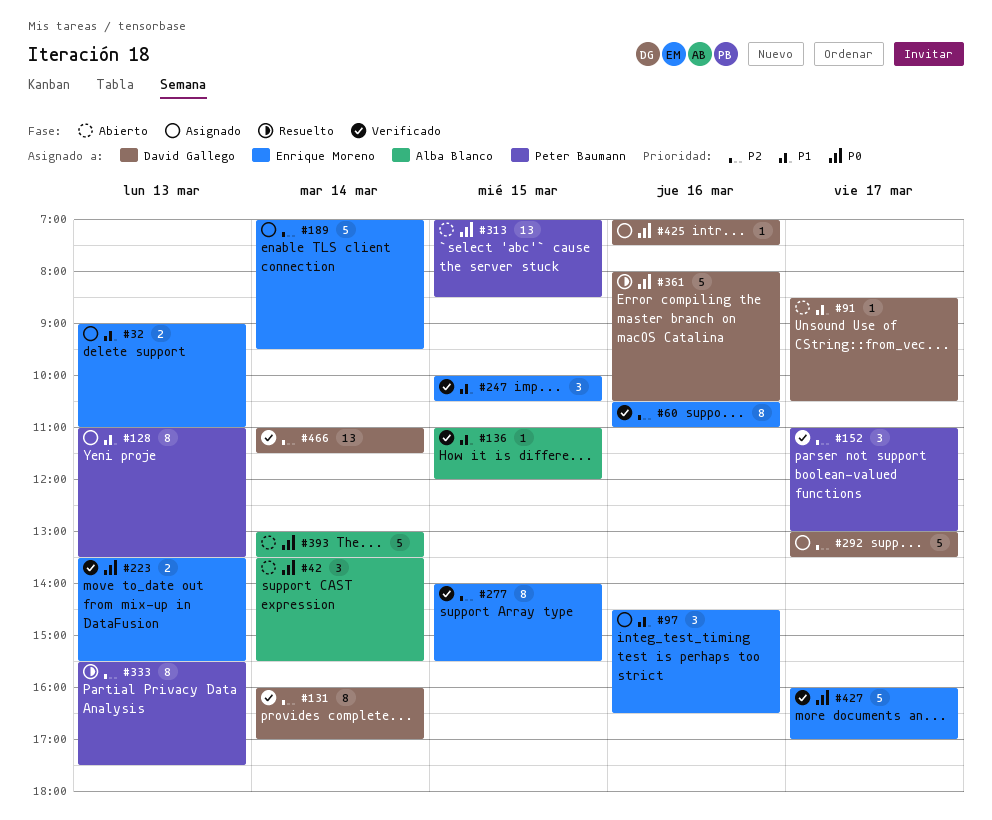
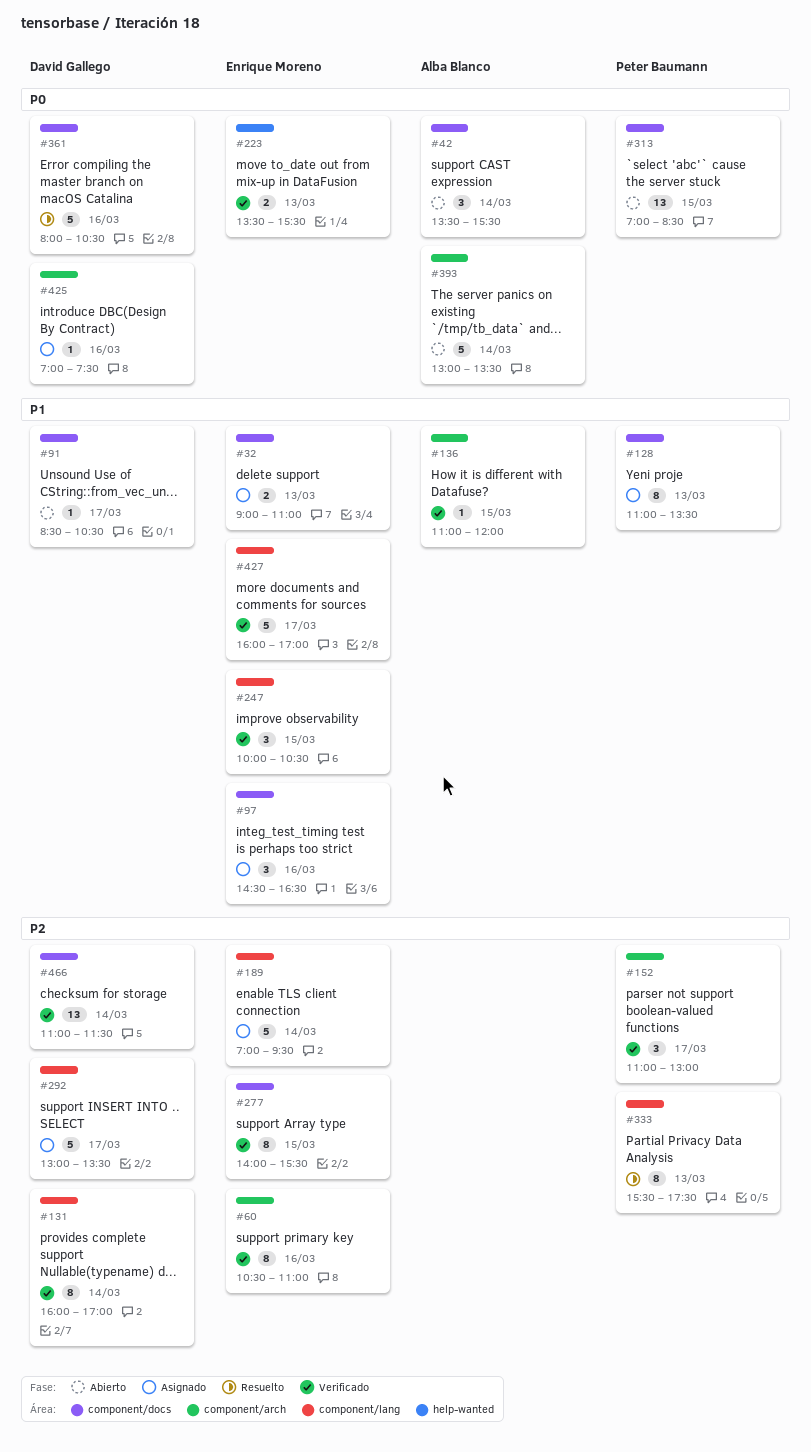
#427, priority: P0 -> P1

